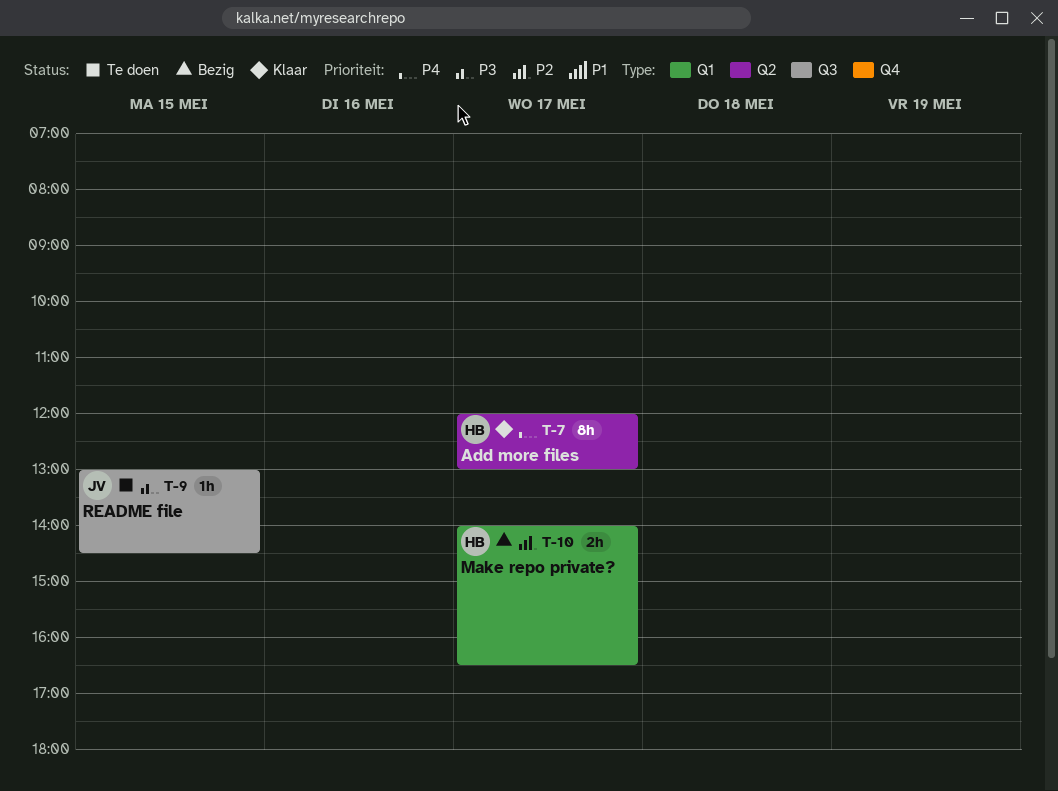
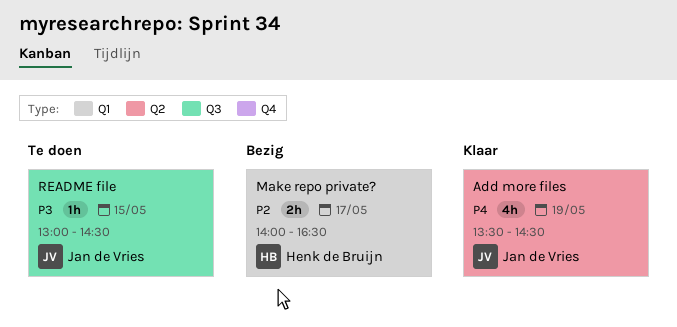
Add more files, owner: Henk de Bruijn -> Jan de Vries
Add more files, estimate: 8h -> 4h
Add more files, day: May 17 -> May 19
Add more files, begins: 12:00 -> 13:30
Add more files, ends: 13:00 -> 14:30

